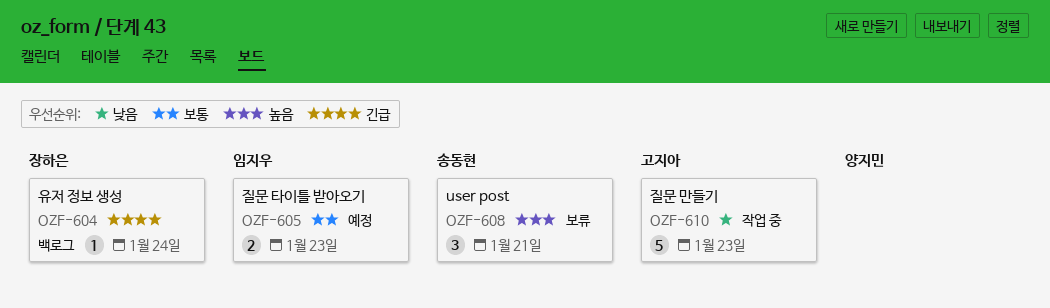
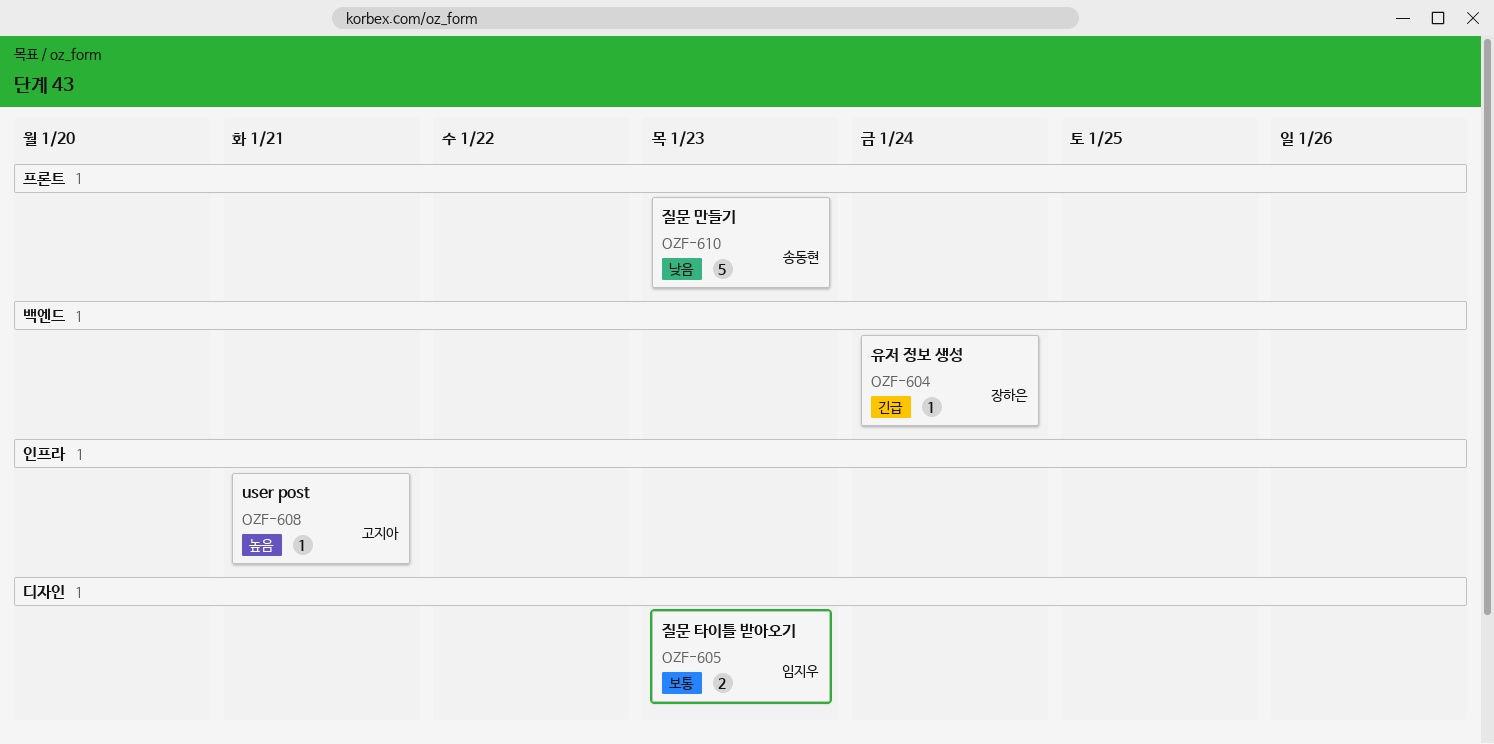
OZF-608, owner: 송동현 -> 고지아
OZF-608, estimate: 3 -> 1
OZF-610, owner: 고지아 -> 송동현

